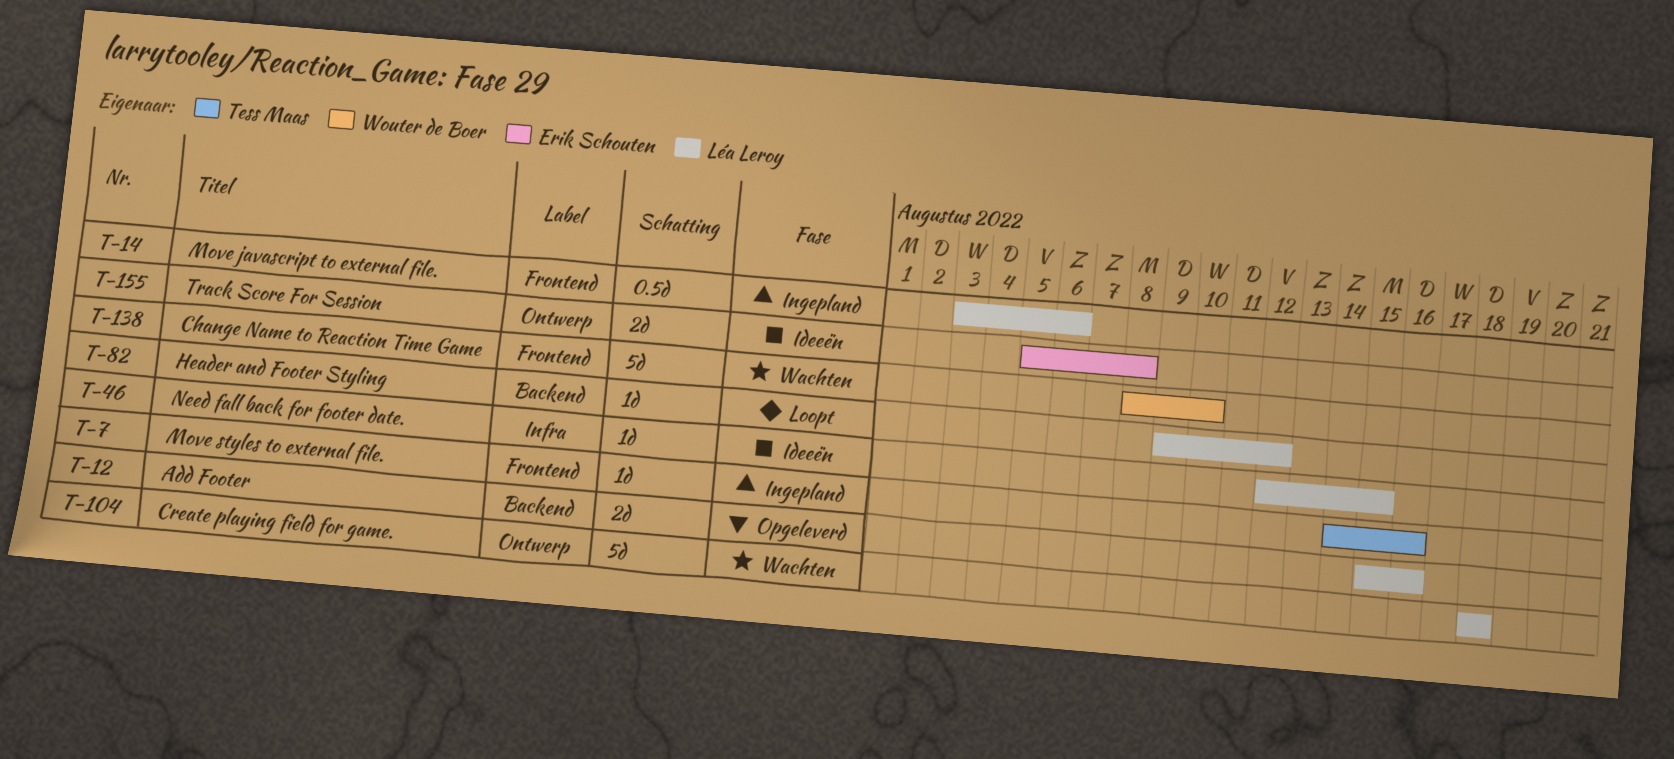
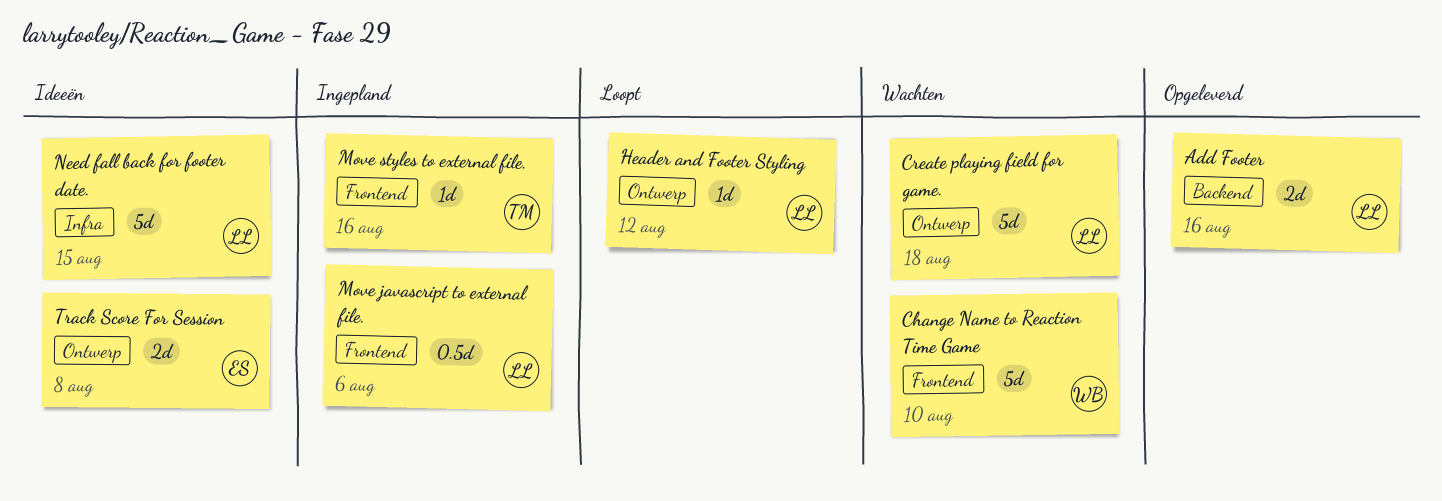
Header and Footer Styling, label: Backend -> Ontwerp
Need fall back for footer date., estimate: 1d -> 5d

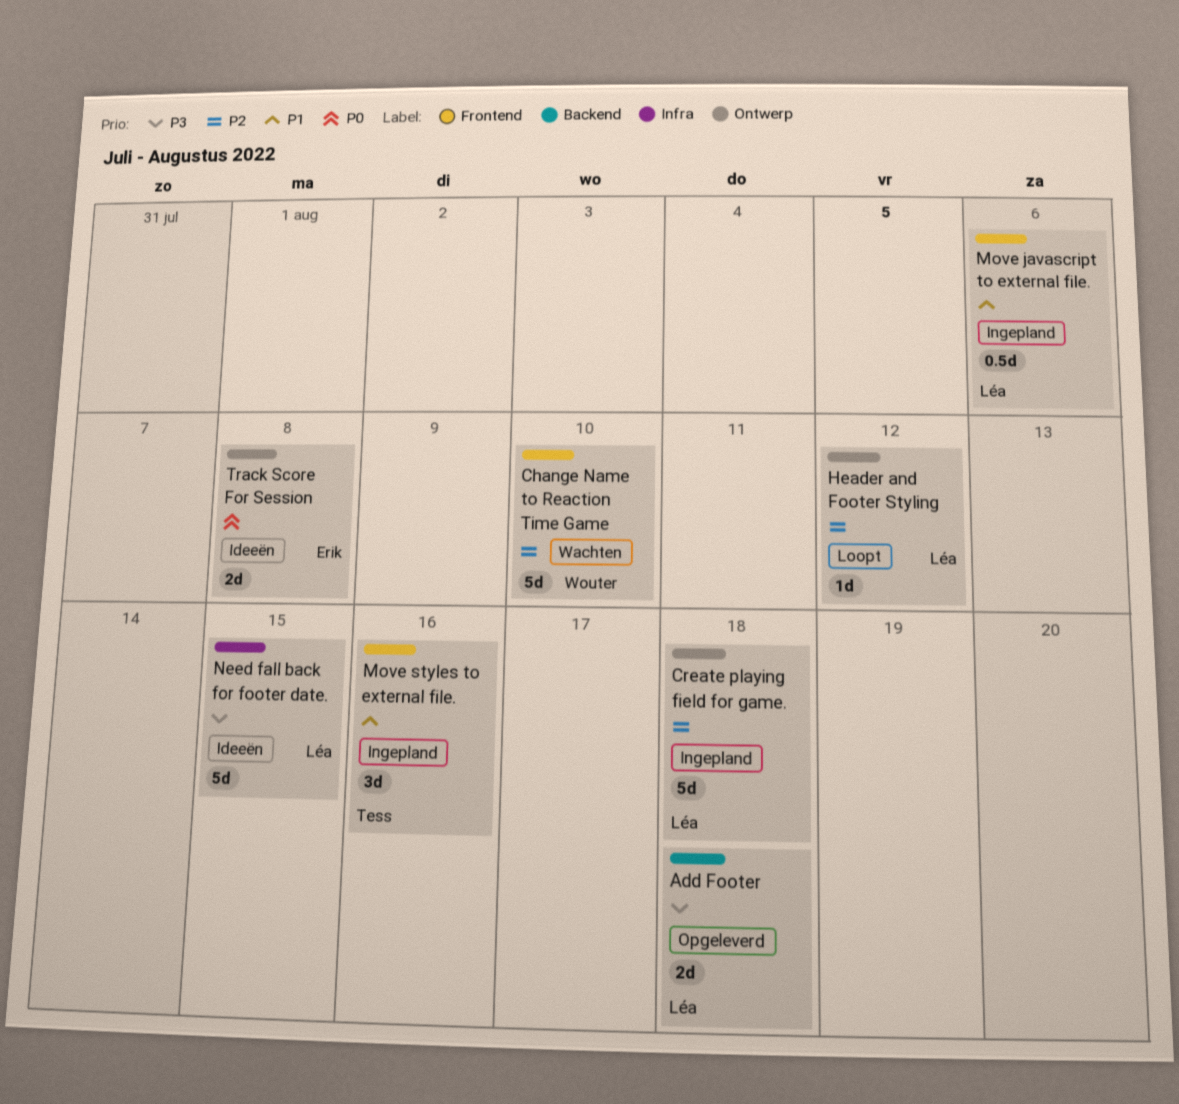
Add Footer, due: Aug 16 -> Aug 18
Create playing field for game., status: Wachten -> Ingepland
Move styles to external file., estimate: 1d -> 3d

